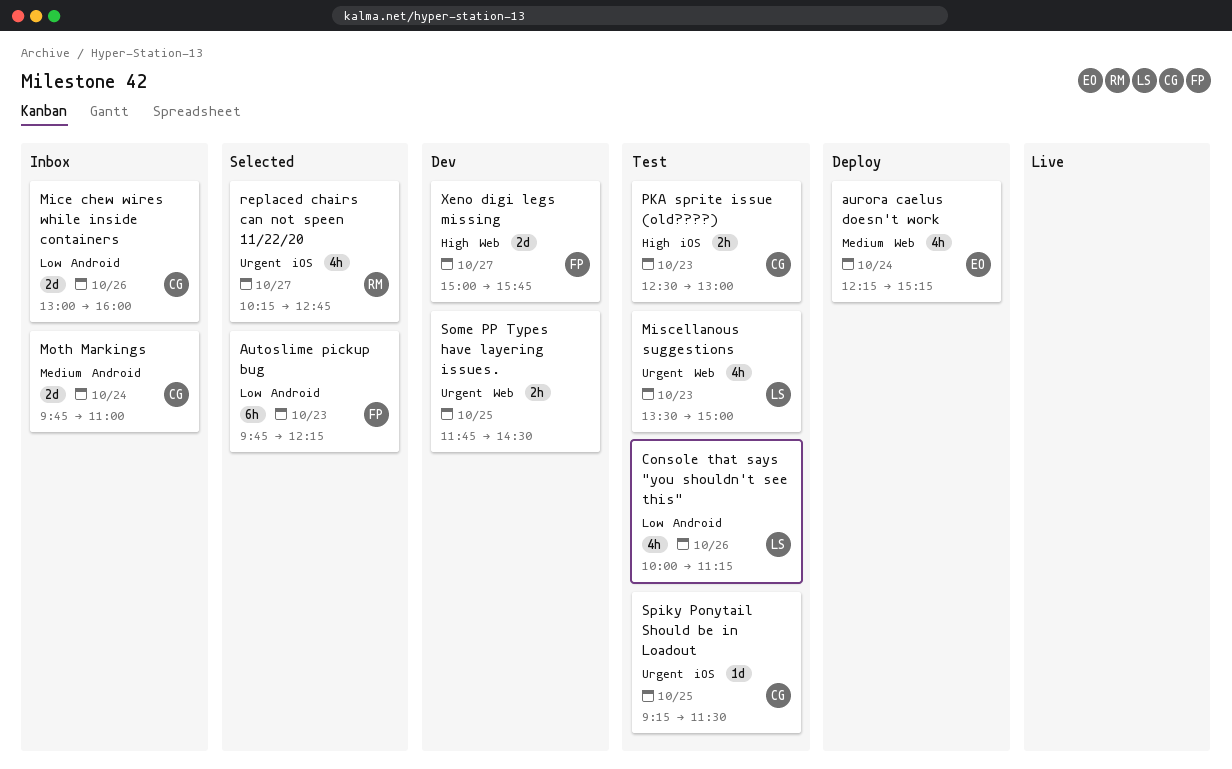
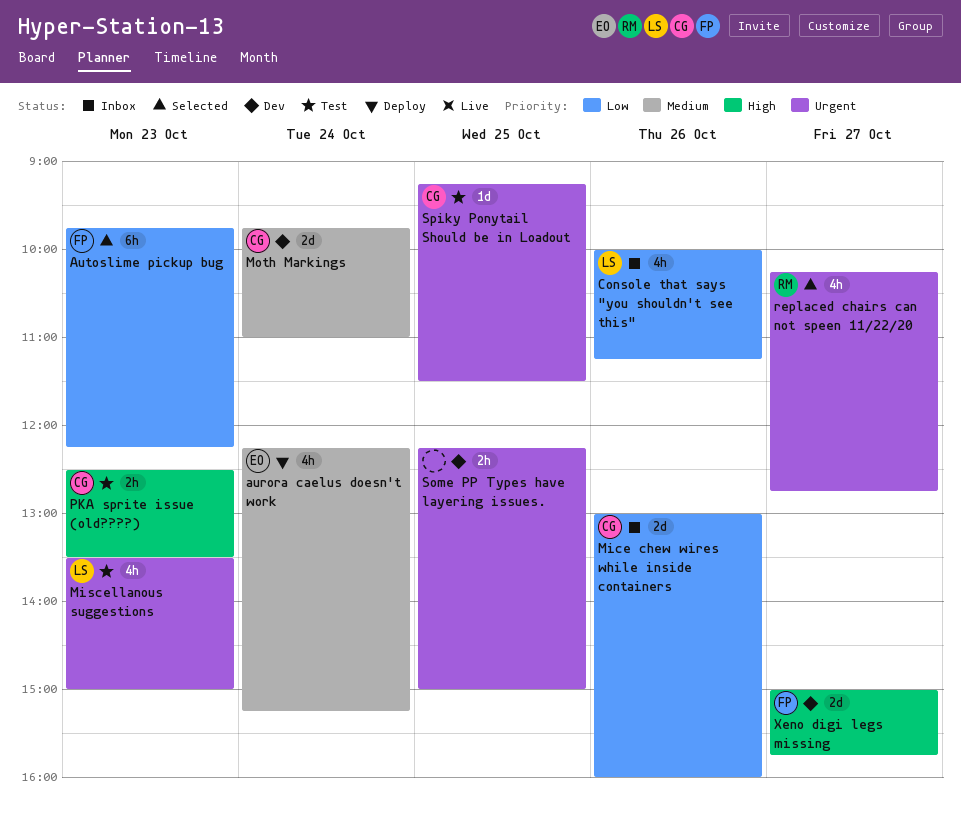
Console that says "you shouldn't see this", status: Test -> Inbox
Moth Markings, status: Inbox -> Dev
PKA sprite issue (old????), ends: 13:00 -> 13:30
Some PP Types have layering issues., begins: 11:45 -> 12:15
Some PP Types have layering issues., ends: 14:30 -> 15:00

